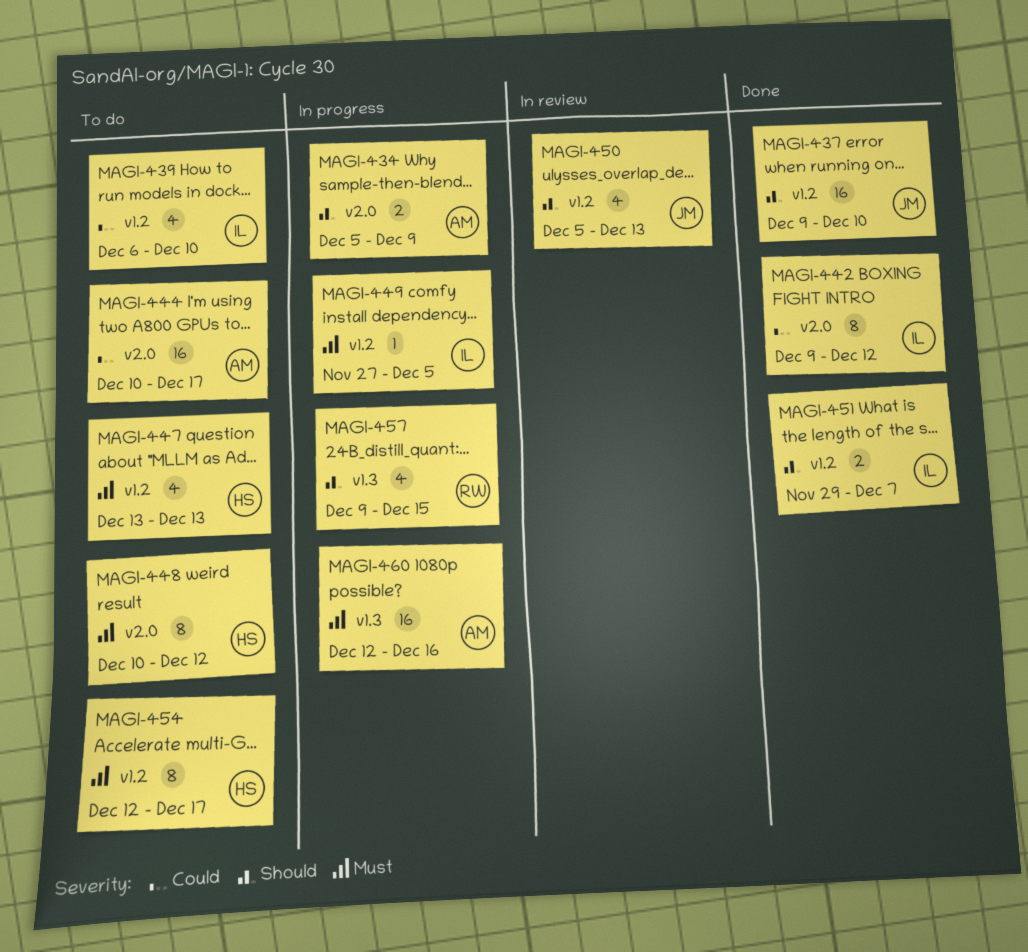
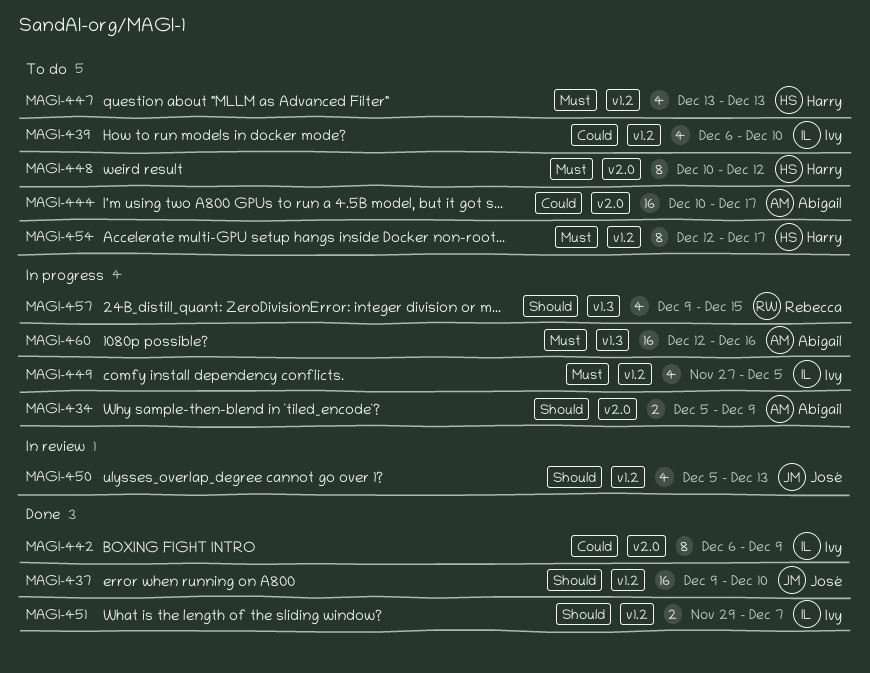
MAGI-442, start: Dec 9 -> Dec 6
MAGI-442, due: Dec 12 -> Dec 9
MAGI-449, estimate: 1 -> 4

